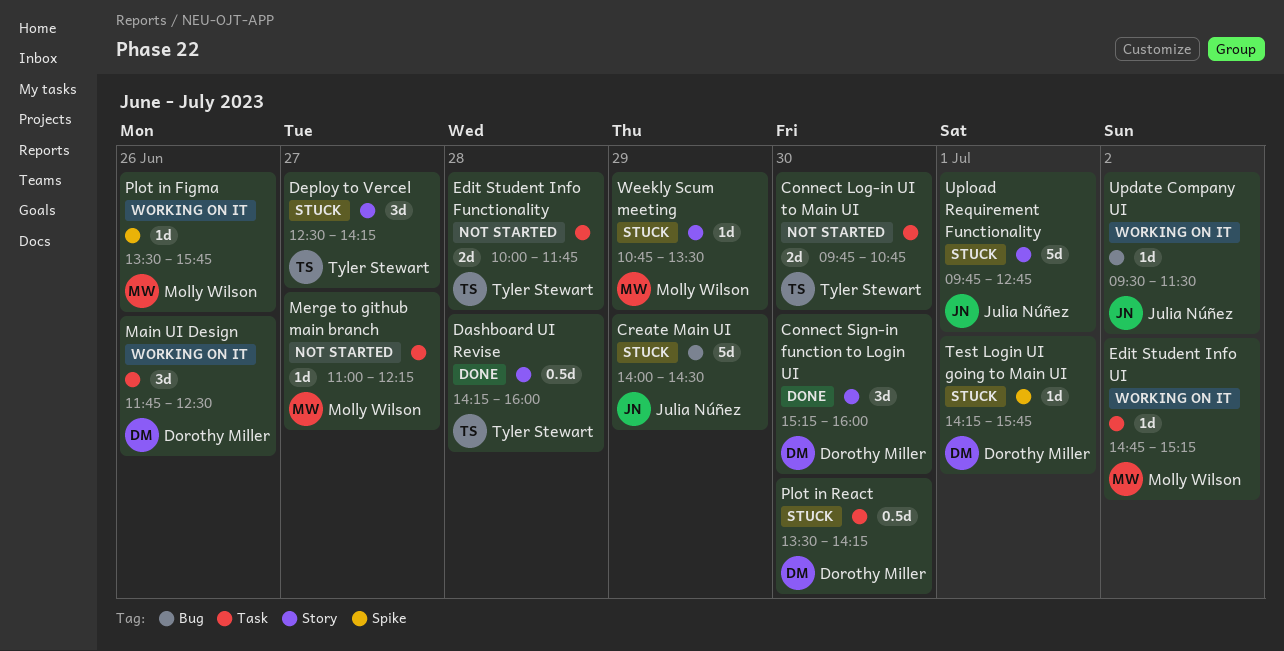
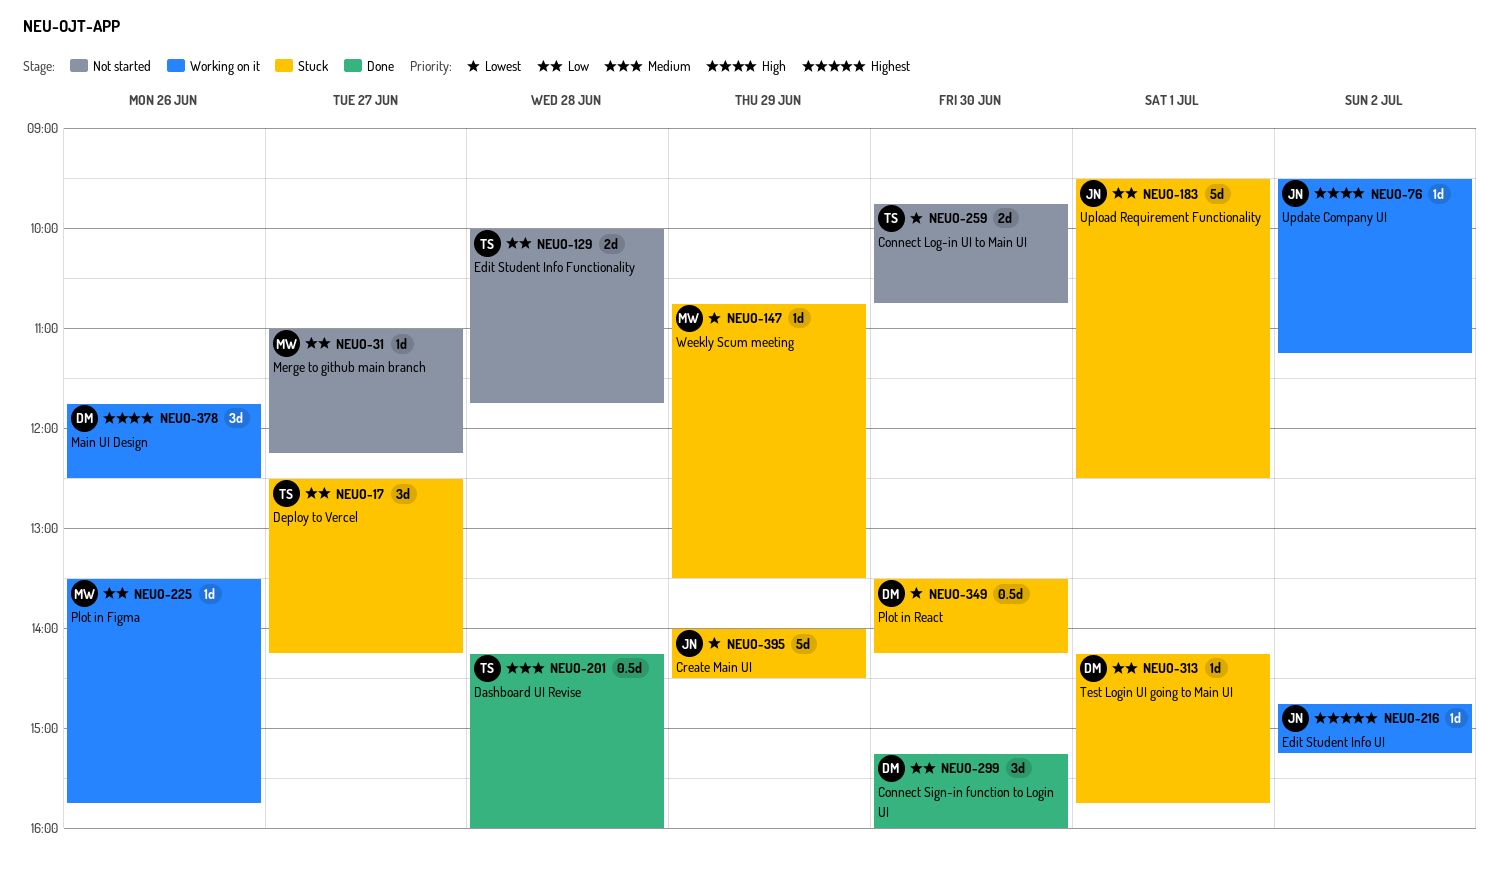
Edit Student Info UI, owner: Molly Wilson -> Julia Núñez
Update Company UI, ends: 11:30 -> 11:15
Upload Requirement Functionality, begins: 09:45 -> 09:30
Upload Requirement Functionality, ends: 12:45 -> 12:30

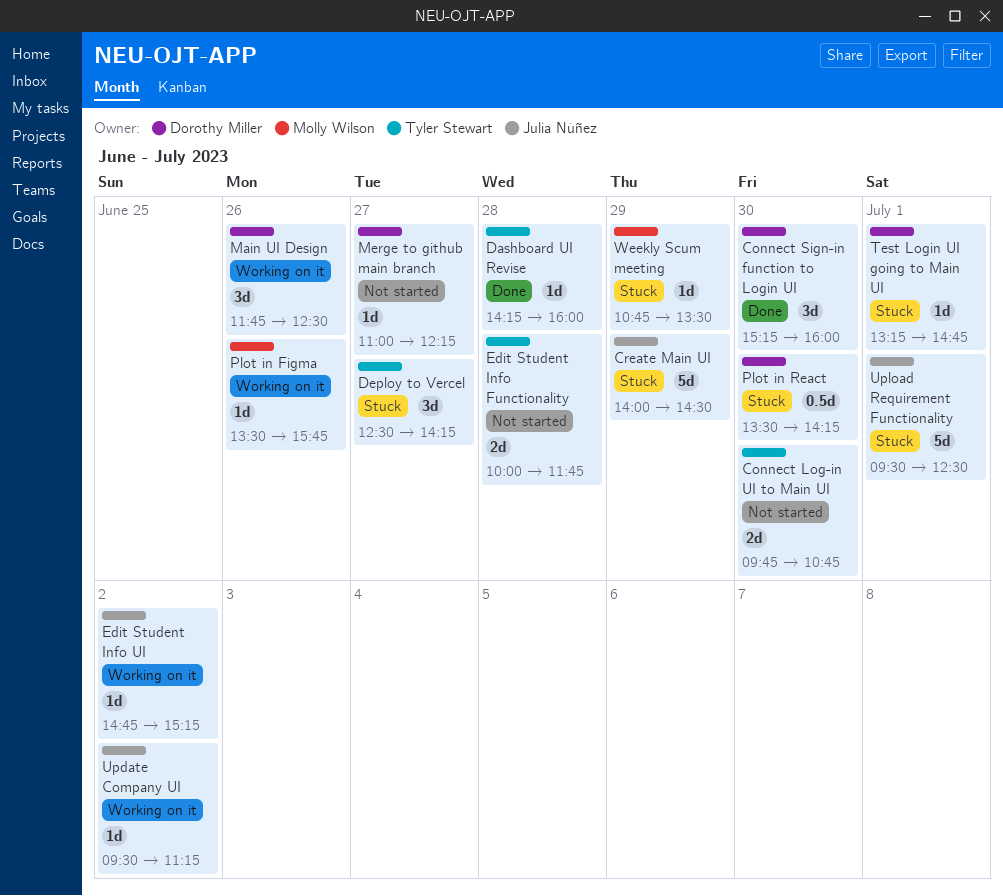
Dashboard UI Revise, estimate: 0.5d -> 1d
Merge to github main branch, owner: Molly Wilson -> Dorothy Miller
Test Login UI going to Main UI, begins: 14:15 -> 13:15
Test Login UI going to Main UI, ends: 15:45 -> 14:45

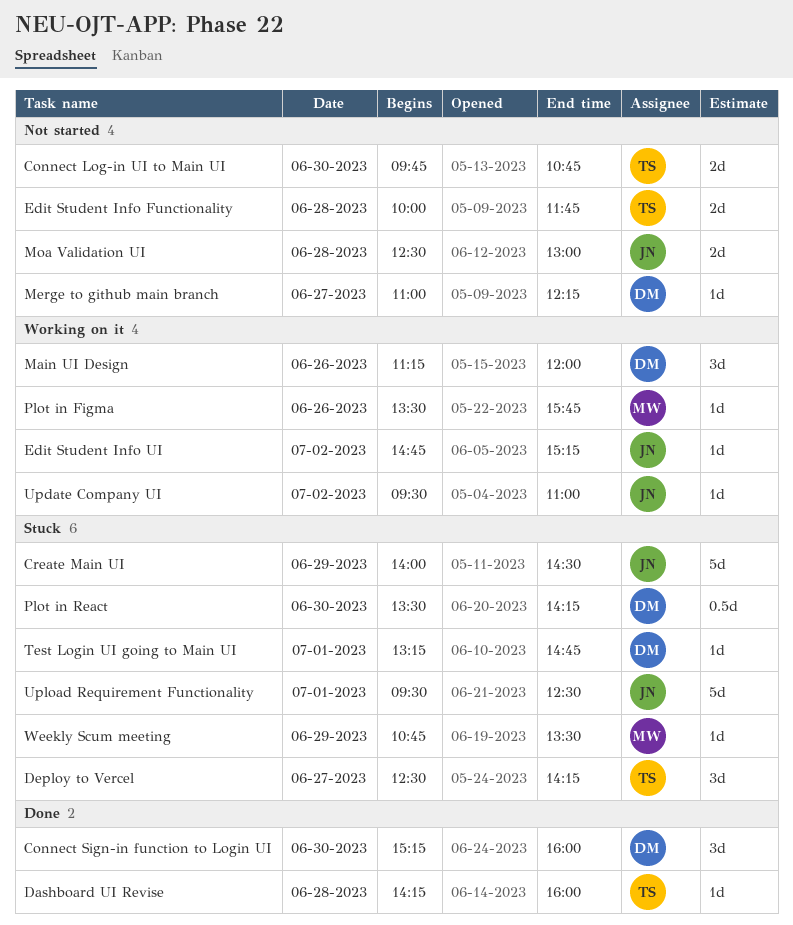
Main UI Design, begins: 11:45 -> 11:15
Main UI Design, ends: 12:30 -> 12:00
Moa Validation UI: none -> present
Update Company UI, ends: 11:15 -> 11:00

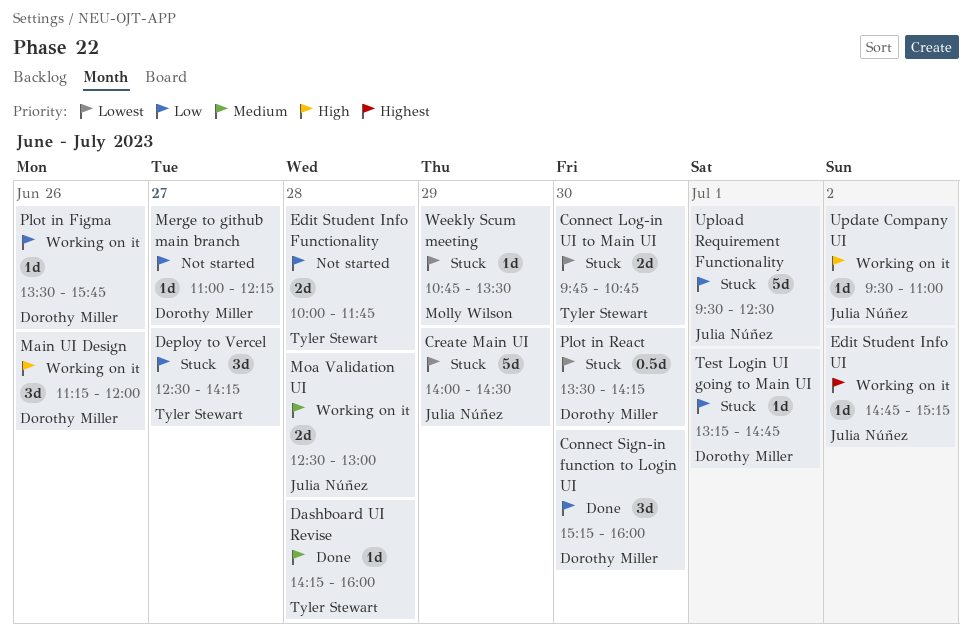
Connect Log-in UI to Main UI, status: Not started -> Stuck
Moa Validation UI, status: Not started -> Working on it
Plot in Figma, owner: Molly Wilson -> Dorothy Miller

